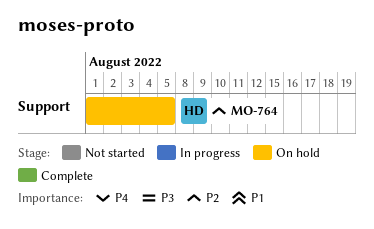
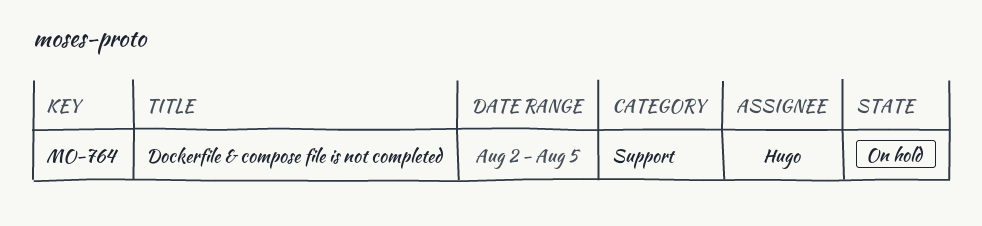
MO-764, start: Aug 1 -> Aug 2

